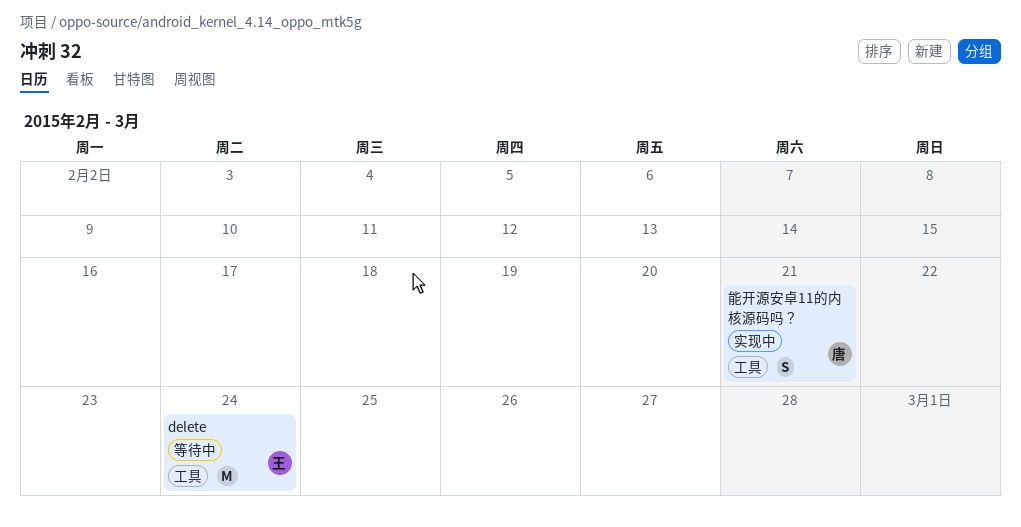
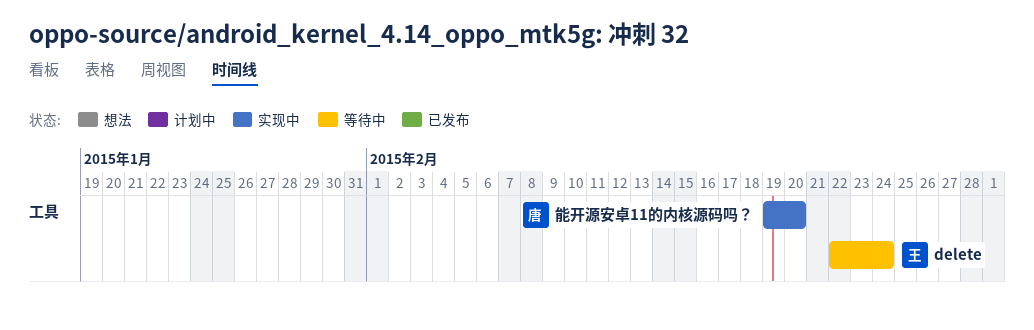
能开源安卓11的内核源码吗？, due: Feb 21 -> Feb 20

